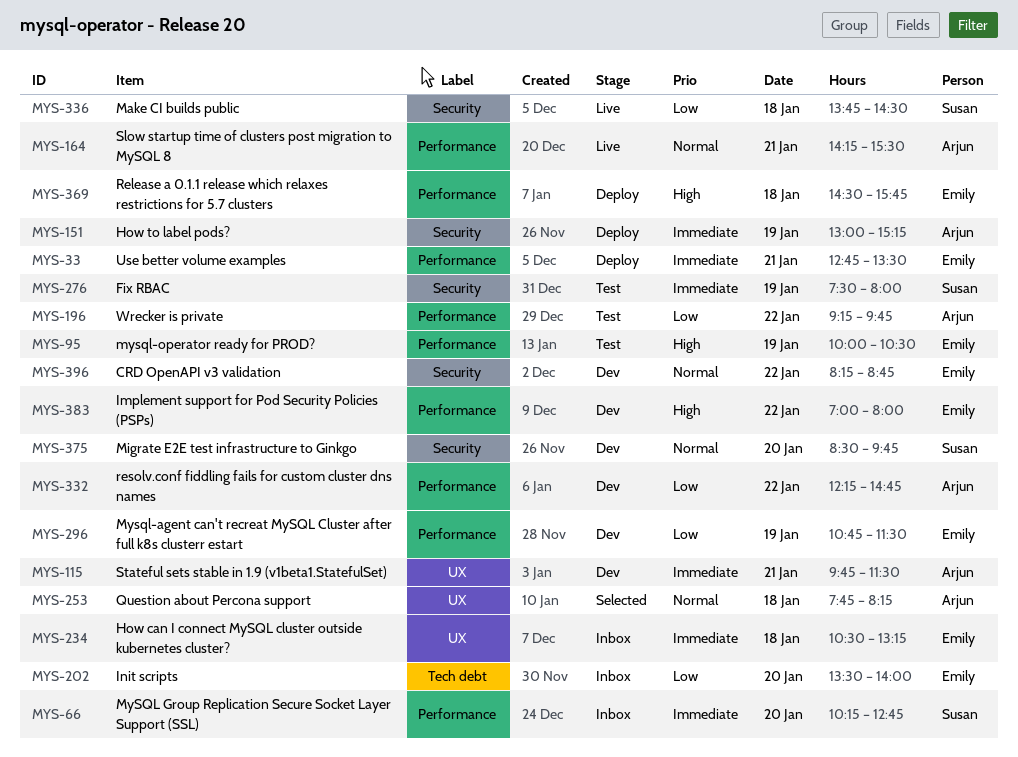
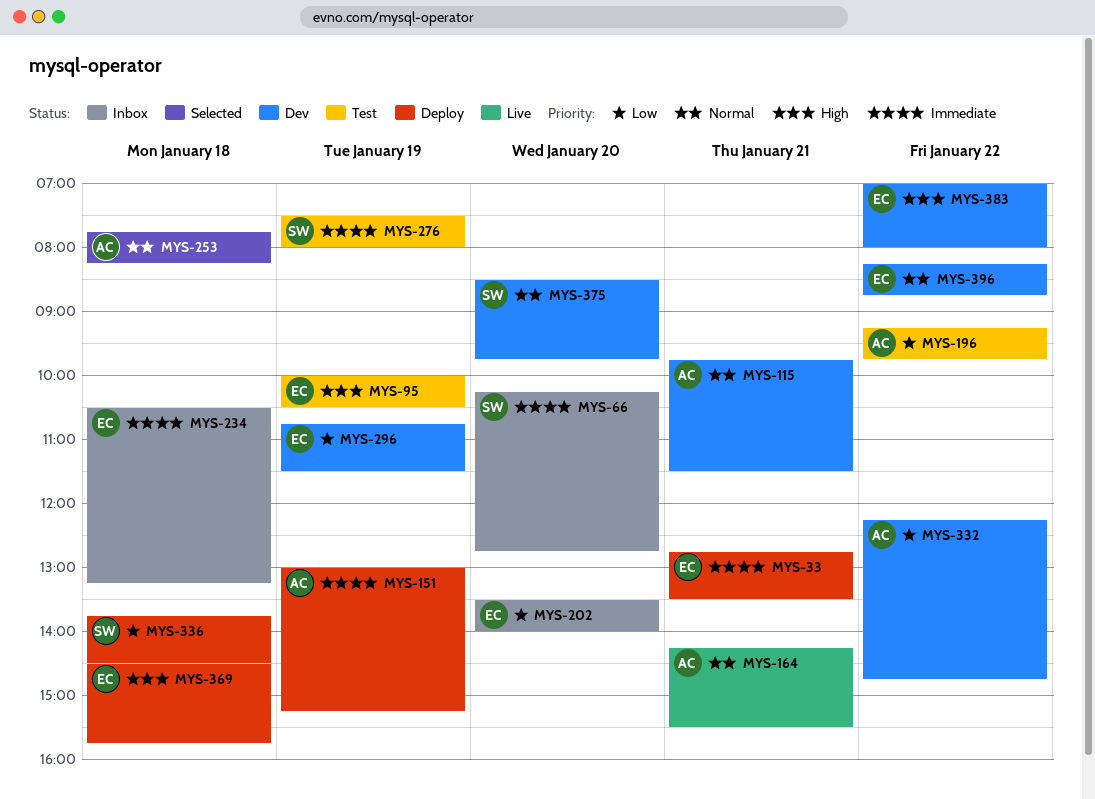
MYS-115, priority: Immediate -> Normal
MYS-336, status: Live -> Deploy

